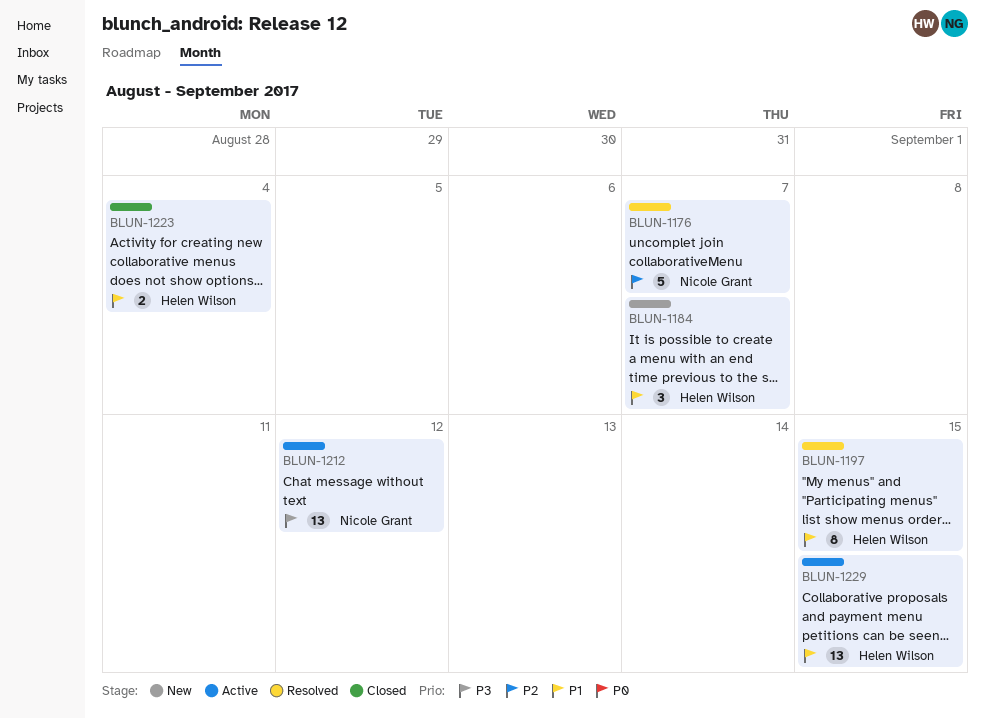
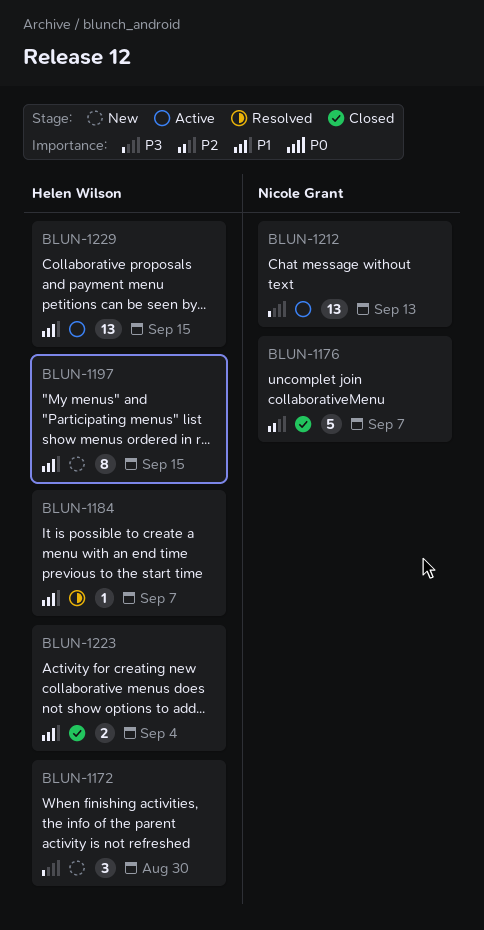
BLUN-1172: none -> present
BLUN-1176, status: Resolved -> Closed
BLUN-1184, status: New -> Resolved
BLUN-1184, estimate: 3 -> 1
BLUN-1197, status: Resolved -> New
BLUN-1212, due: Sep 12 -> Sep 13

